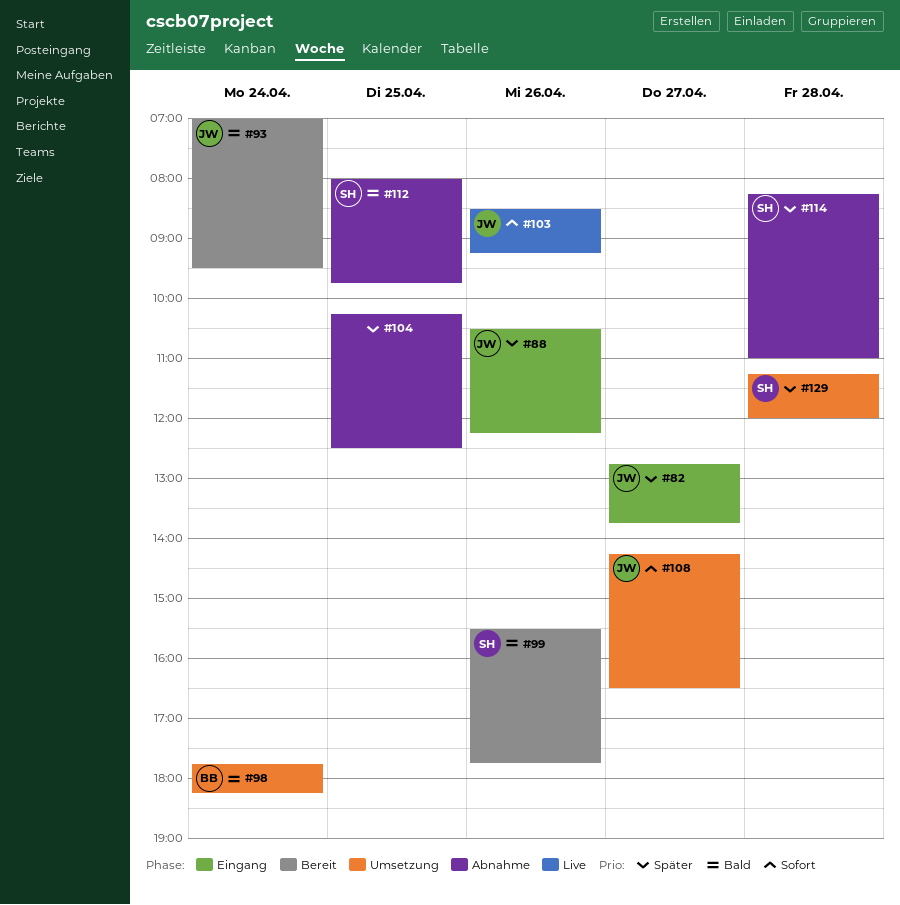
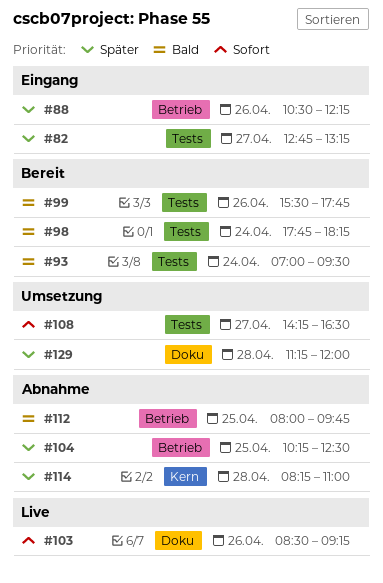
#82, ends: 13:45 -> 13:15
#98, status: Umsetzung -> Bereit

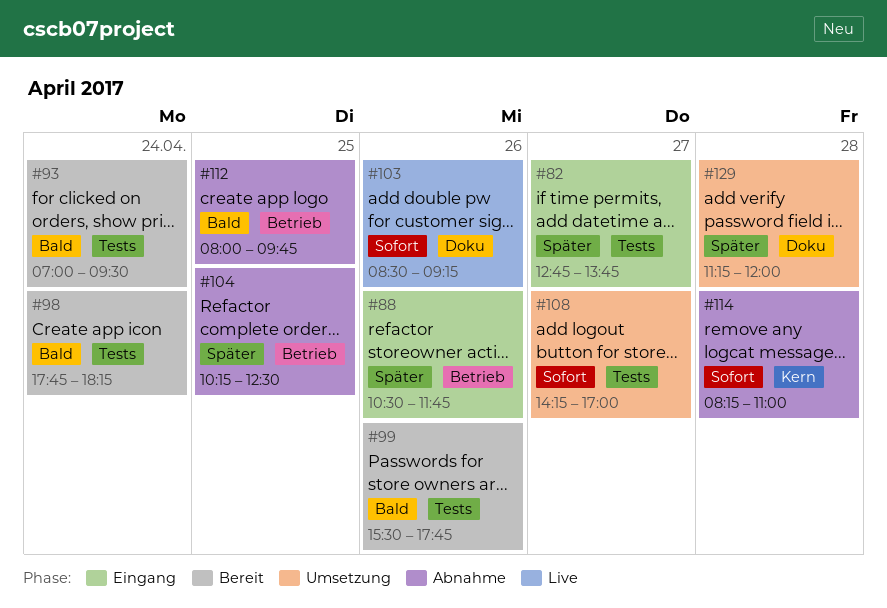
#82, ends: 13:15 -> 13:45
#88, ends: 12:15 -> 11:45
#108, ends: 16:30 -> 17:00
#114, priority: Später -> Sofort

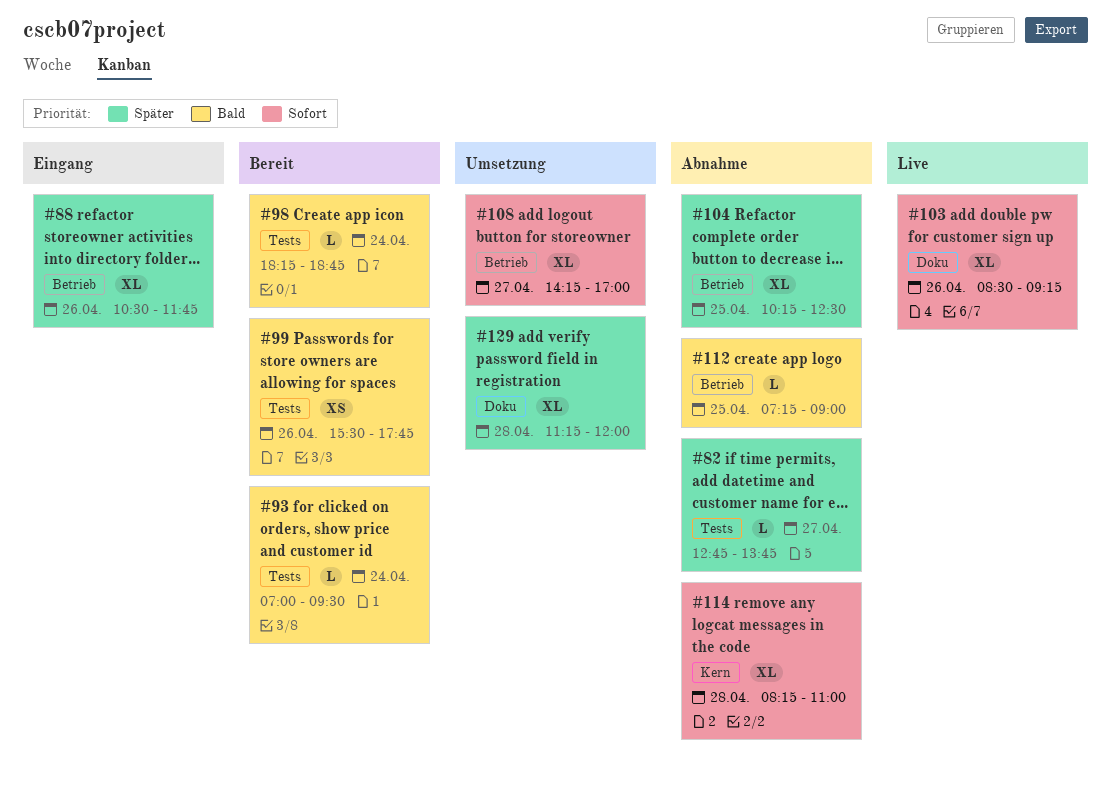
#82, status: Eingang -> Abnahme
#98, begins: 17:45 -> 18:15
#98, ends: 18:15 -> 18:45
#108, label: Tests -> Betrieb
#112, begins: 08:00 -> 07:15
#112, ends: 09:45 -> 09:00

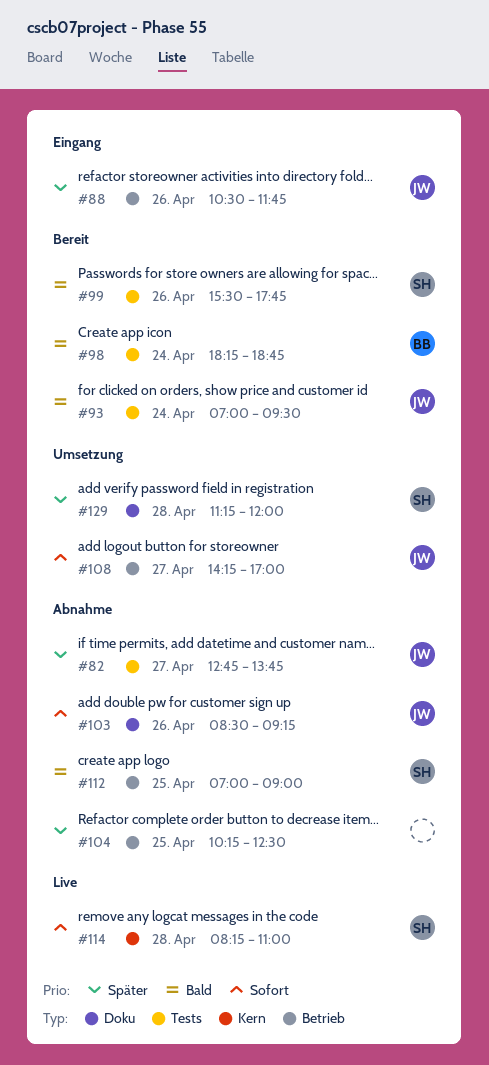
#103, status: Live -> Abnahme
#112, begins: 07:15 -> 07:00
#114, status: Abnahme -> Live

